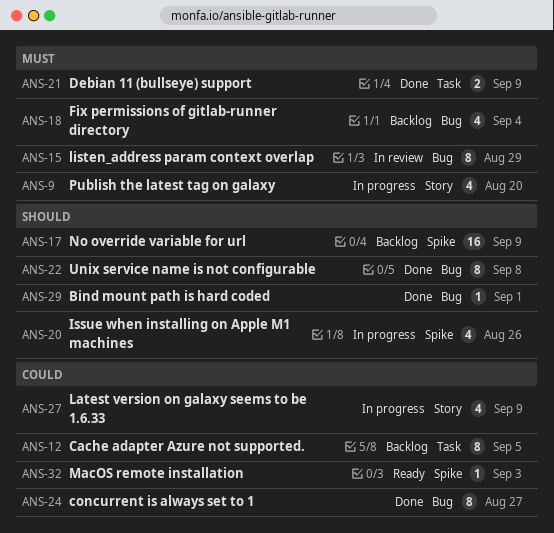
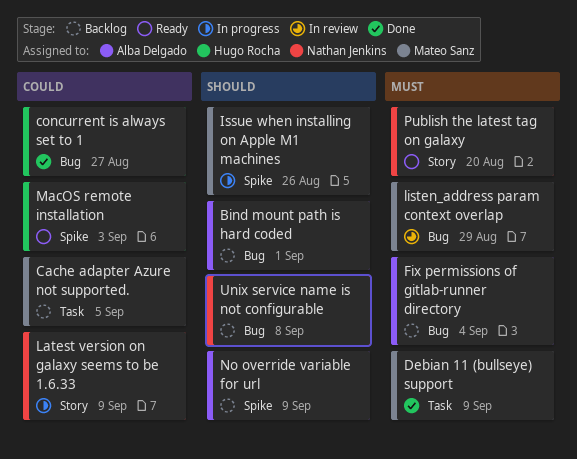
Bind mount path is hard coded, status: Done -> Backlog
Publish the latest tag on galaxy, status: In progress -> Ready
Unix service name is not configurable, status: Done -> Backlog

